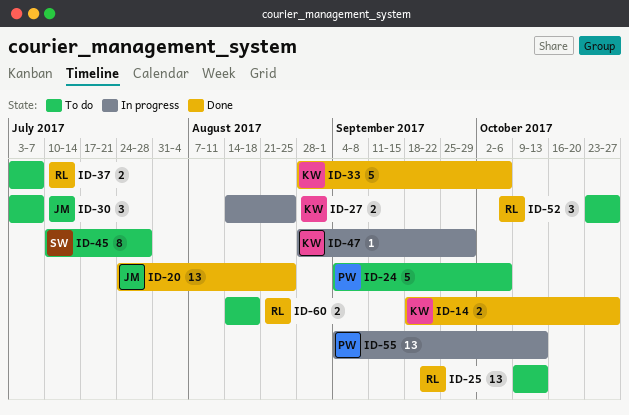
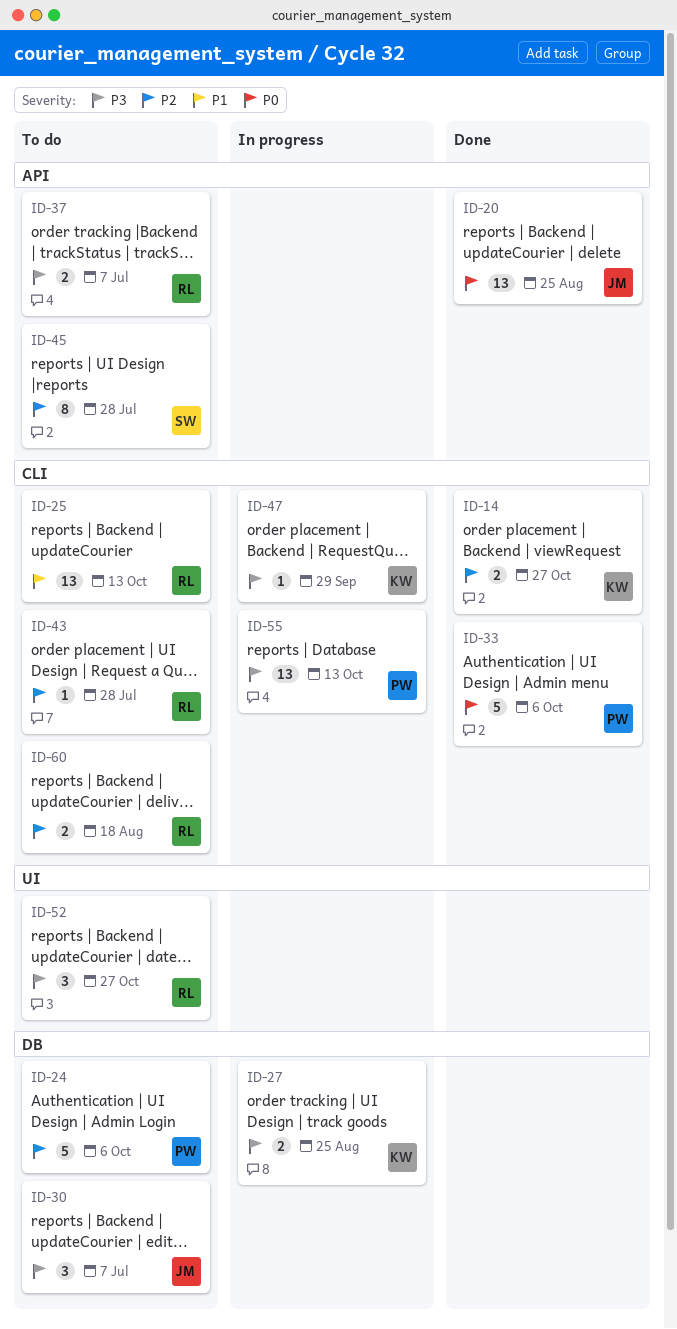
ID-33, owner: KW -> PW
ID-43: none -> present

